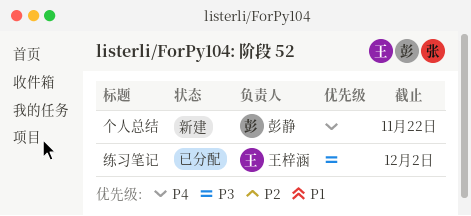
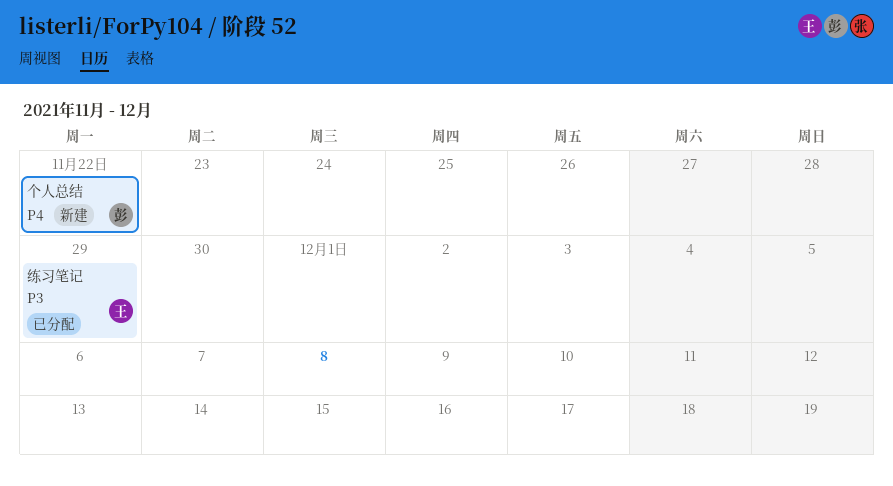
练习笔记, due: Dec 2 -> Nov 29

